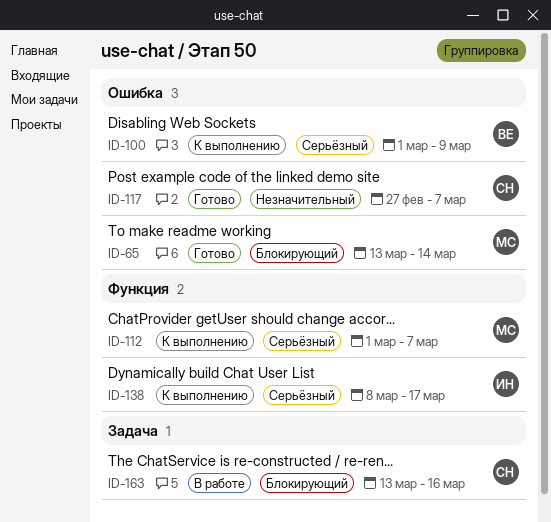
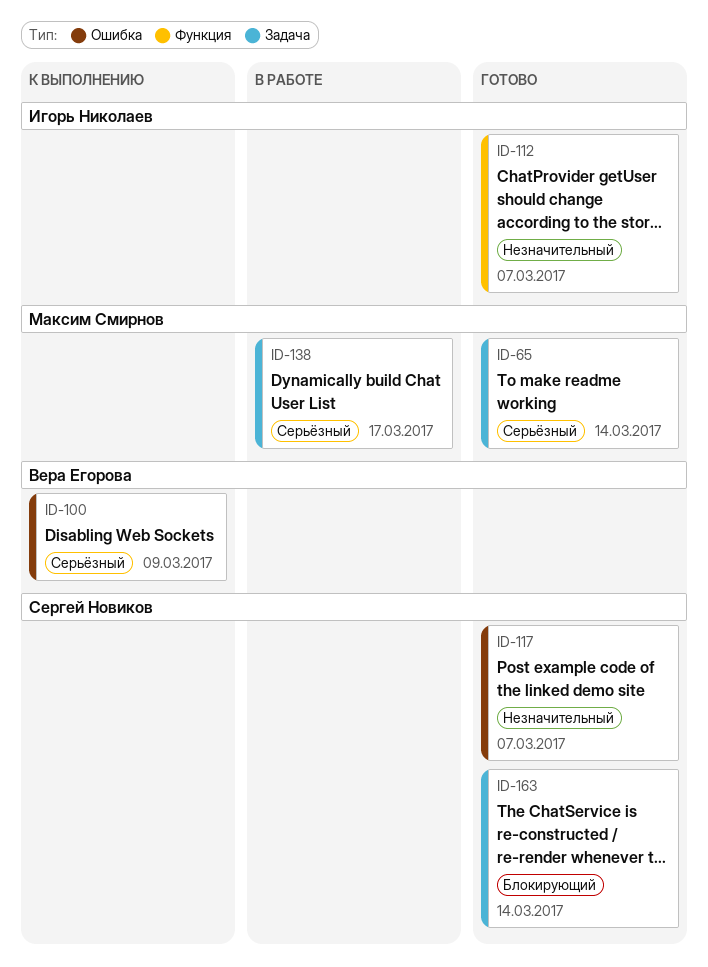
ID-65, priority: Блокирующий -> Серьёзный
ID-65, label: Ошибка -> Задача
ID-112, status: К выполнению -> Готово
ID-112, owner: Максим Смирнов -> Игорь Николаев
ID-112, priority: Серьёзный -> Незначительный
ID-138, status: К выполнению -> В работе
ID-138, owner: Игорь Николаев -> Максим Смирнов
ID-138, label: Функция -> Задача
ID-163, status: В работе -> Готово
ID-163, due: Mar 16 -> Mar 14

